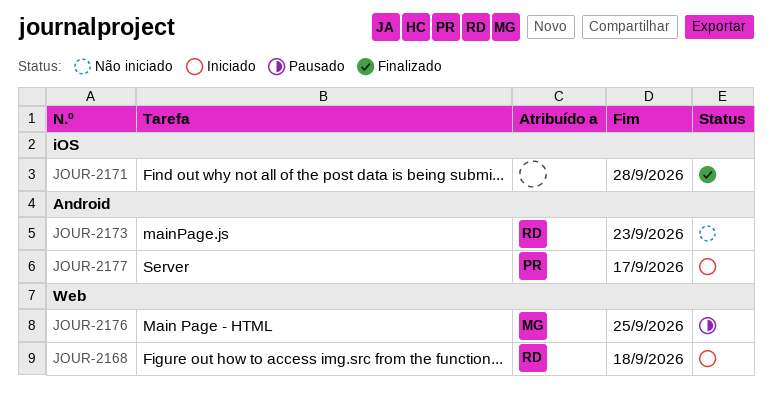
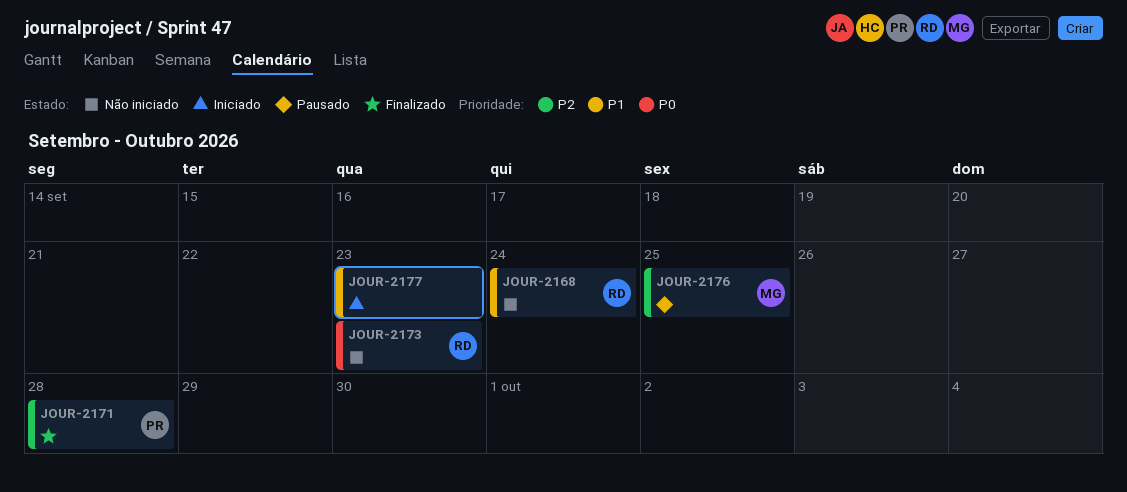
JOUR-2168, status: Iniciado -> Não iniciado
JOUR-2168, due: Sep 18 -> Sep 24
JOUR-2171, owner: none -> PR
JOUR-2177, owner: PR -> none
JOUR-2177, due: Sep 17 -> Sep 23

